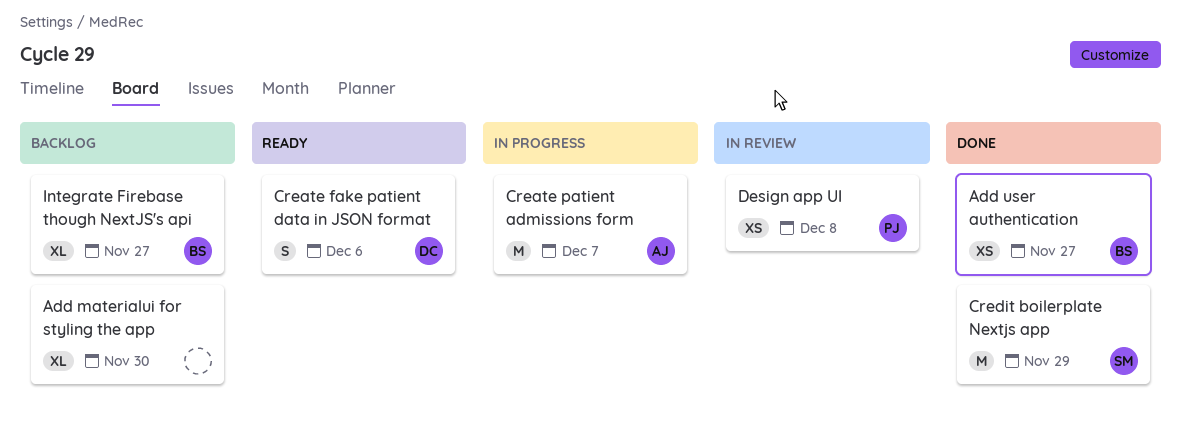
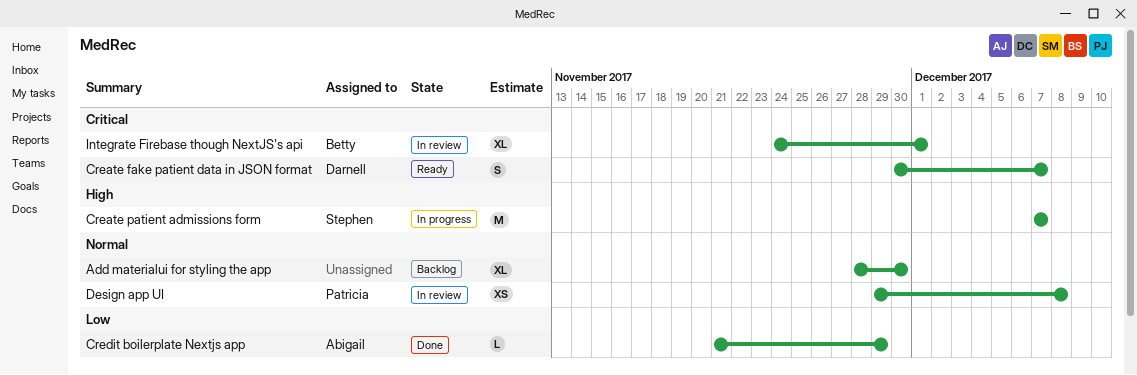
Add user authentication: present -> none
Create fake patient data in JSON format, due: Dec 6 -> Dec 7
Create patient admissions form, owner: Abigail -> Stephen
Credit boilerplate Nextjs app, owner: Stephen -> Abigail
Credit boilerplate Nextjs app, estimate: M -> L
Integrate Firebase though NextJS's api, status: Backlog -> In review
Integrate Firebase though NextJS's api, due: Nov 27 -> Dec 1

